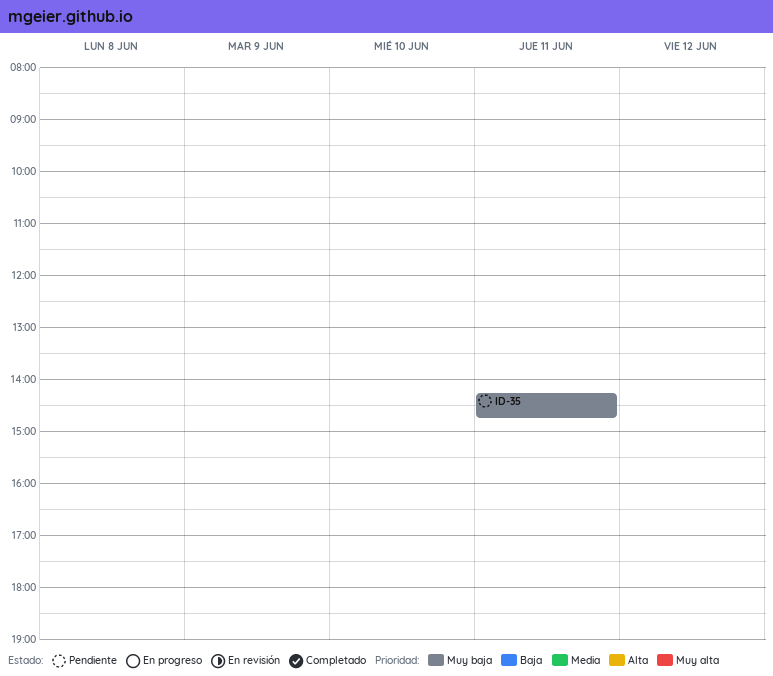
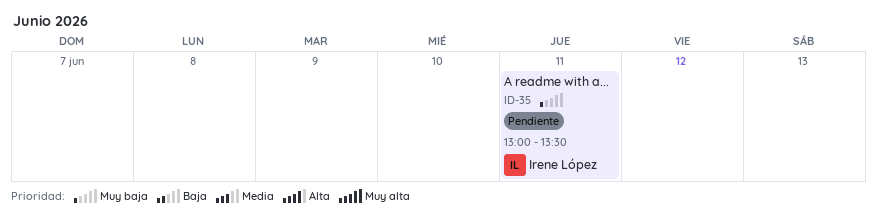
ID-35, begins: 14:15 -> 13:00
ID-35, ends: 14:45 -> 13:30

